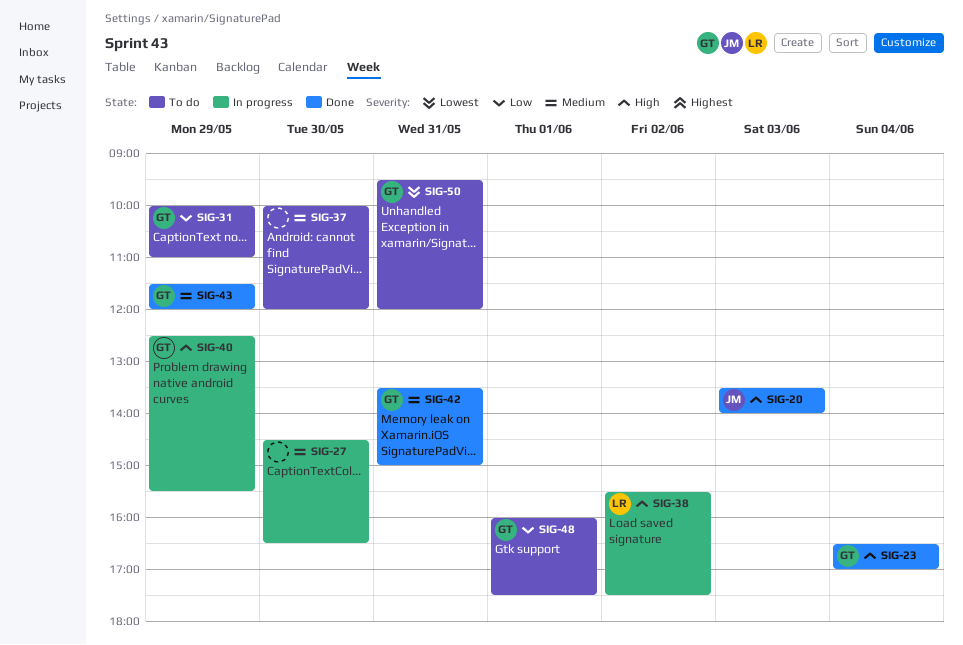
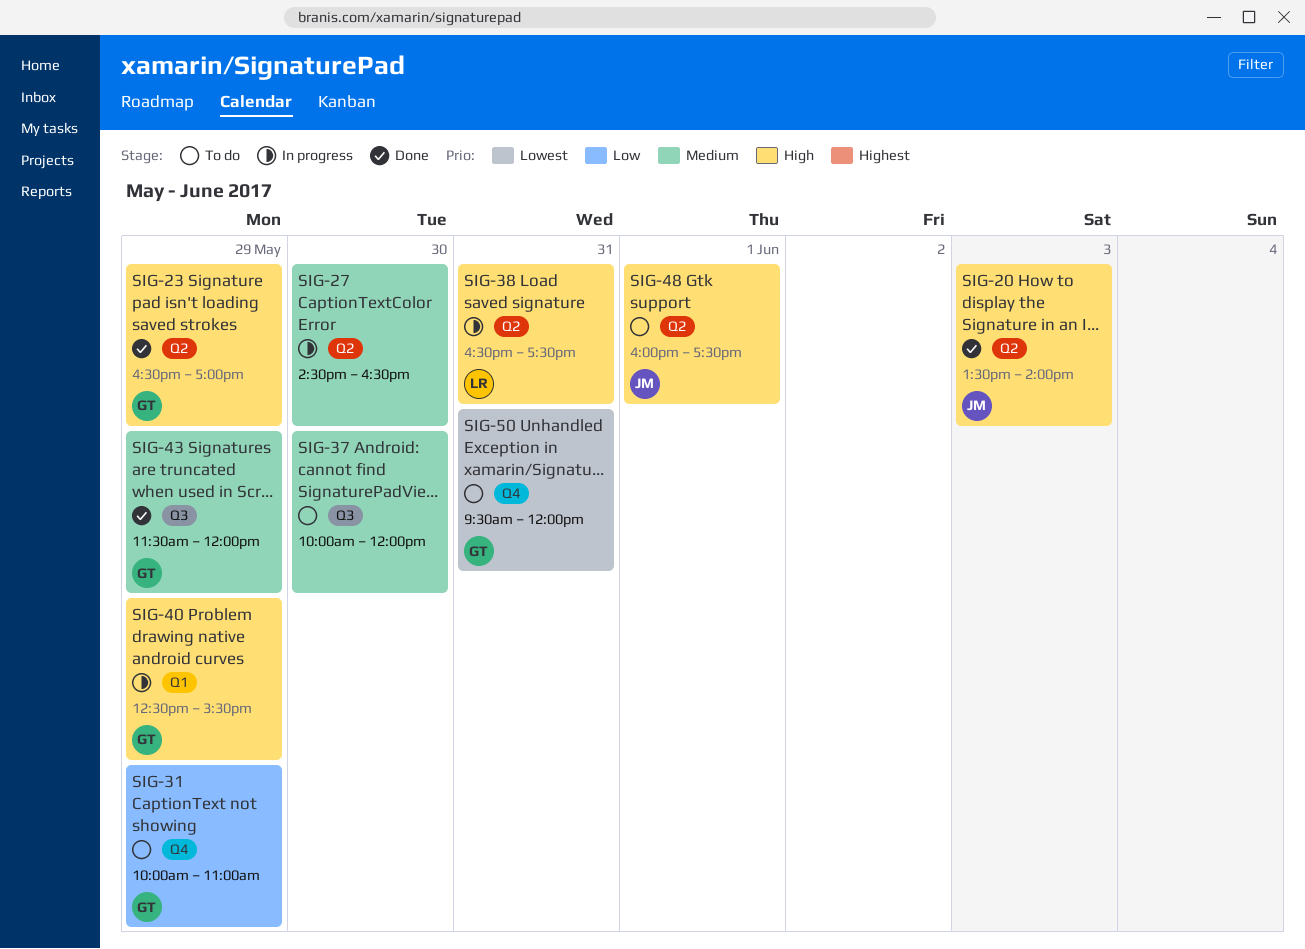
SIG-23, day: Jun 4 -> May 29
SIG-38, day: Jun 2 -> May 31
SIG-38, begins: 15:30 -> 16:30
SIG-42: present -> none
SIG-48, owner: GT -> JM
SIG-48, priority: Low -> High

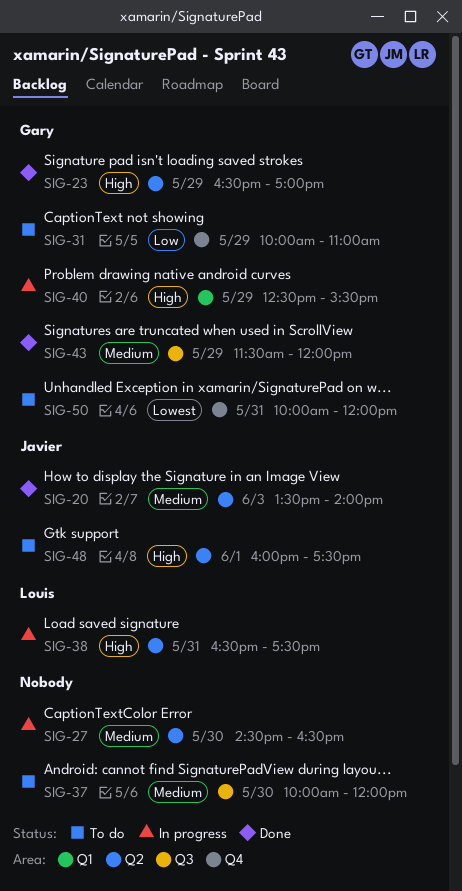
SIG-20, priority: High -> Medium
SIG-50, begins: 09:30 -> 10:00

